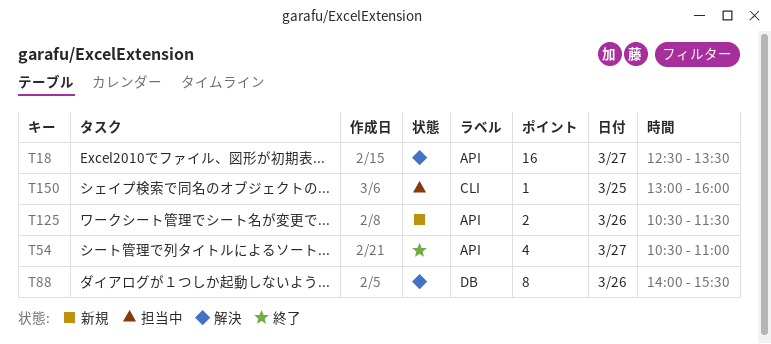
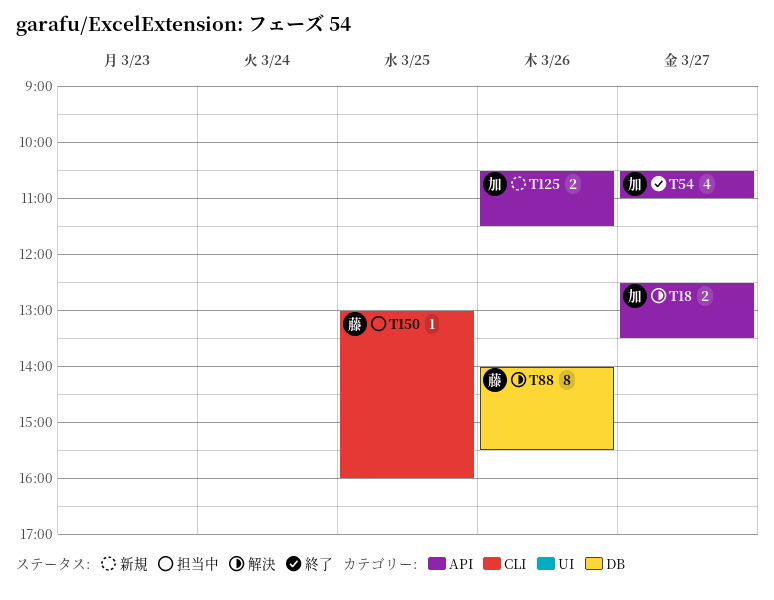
T18, estimate: 16 -> 2

